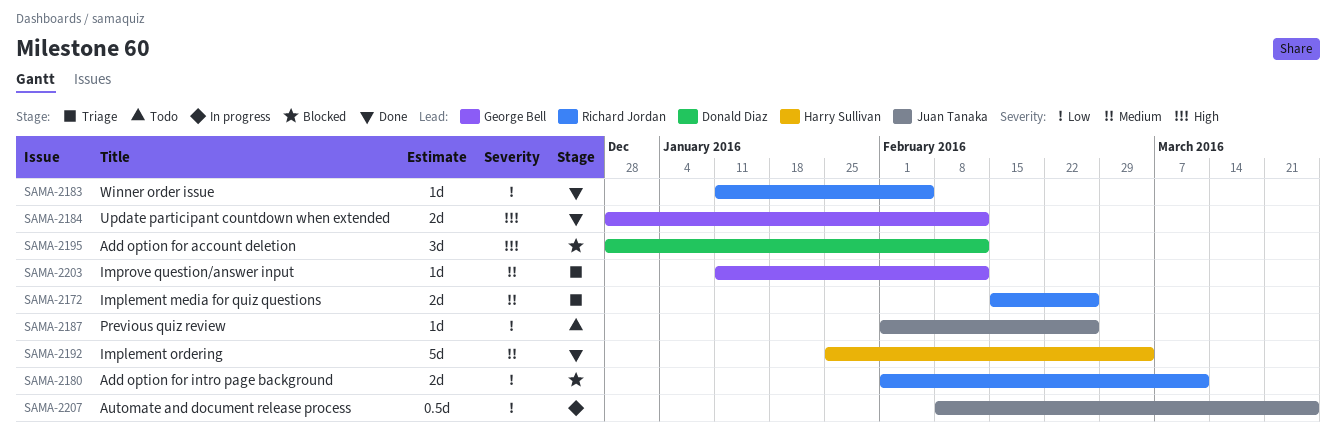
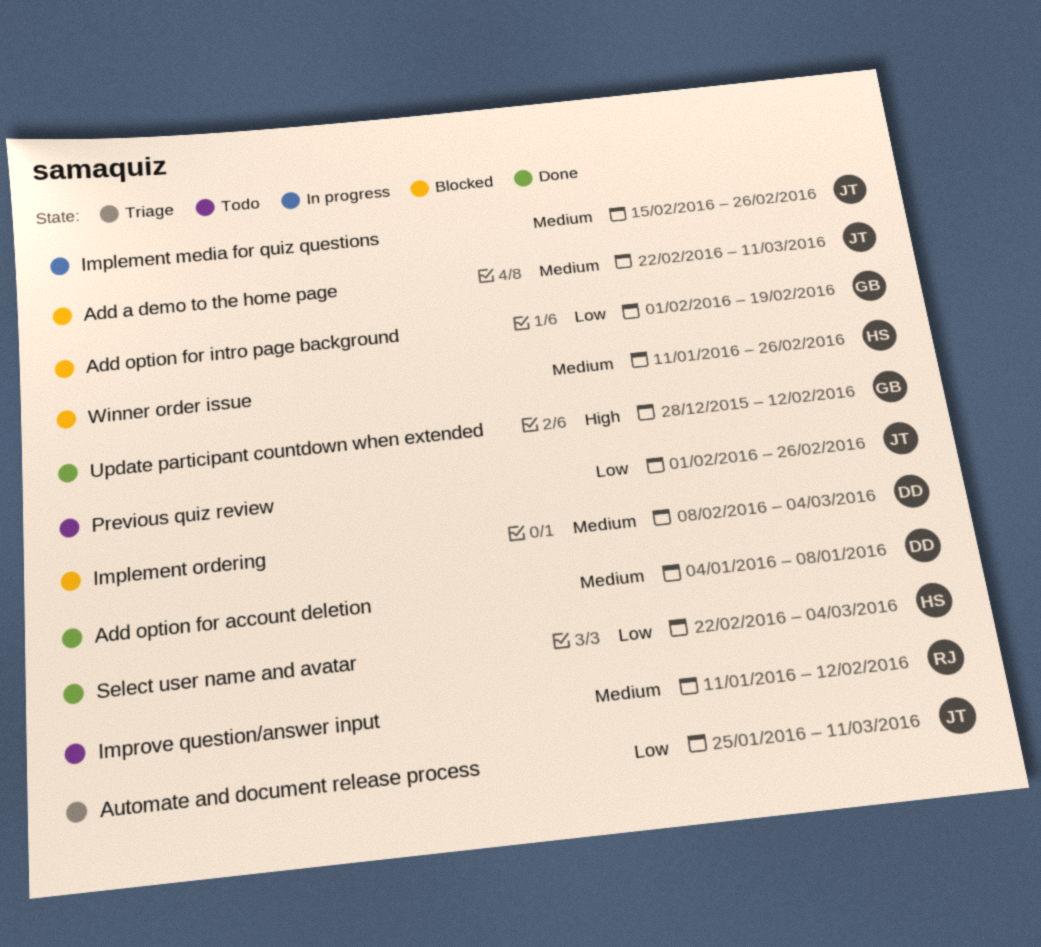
Add a demo to the home page: none -> present
Add option for account deletion, status: Blocked -> Done
Add option for account deletion, priority: High -> Medium
Add option for account deletion, start: Dec 28 -> Jan 4
Add option for account deletion, due: Feb 12 -> Jan 8
Add option for intro page background, owner: Richard Jordan -> George Bell
Add option for intro page background, due: Mar 11 -> Feb 19
Automate and document release process, status: In progress -> Triage
Automate and document release process, start: Feb 8 -> Jan 25
Automate and document release process, due: Mar 25 -> Mar 11
Implement media for quiz questions, status: Triage -> In progress
Implement media for quiz questions, owner: Richard Jordan -> Juan Tanaka
Implement ordering, status: Done -> Blocked
Implement ordering, owner: Harry Sullivan -> Donald Diaz
Implement ordering, start: Jan 25 -> Feb 8
Improve question/answer input, status: Triage -> Todo
Improve question/answer input, owner: George Bell -> Richard Jordan
Select user name and avatar: none -> present
Winner order issue, status: Done -> Blocked
Winner order issue, owner: Richard Jordan -> Harry Sullivan
Winner order issue, priority: Low -> Medium
Winner order issue, due: Feb 5 -> Feb 26

